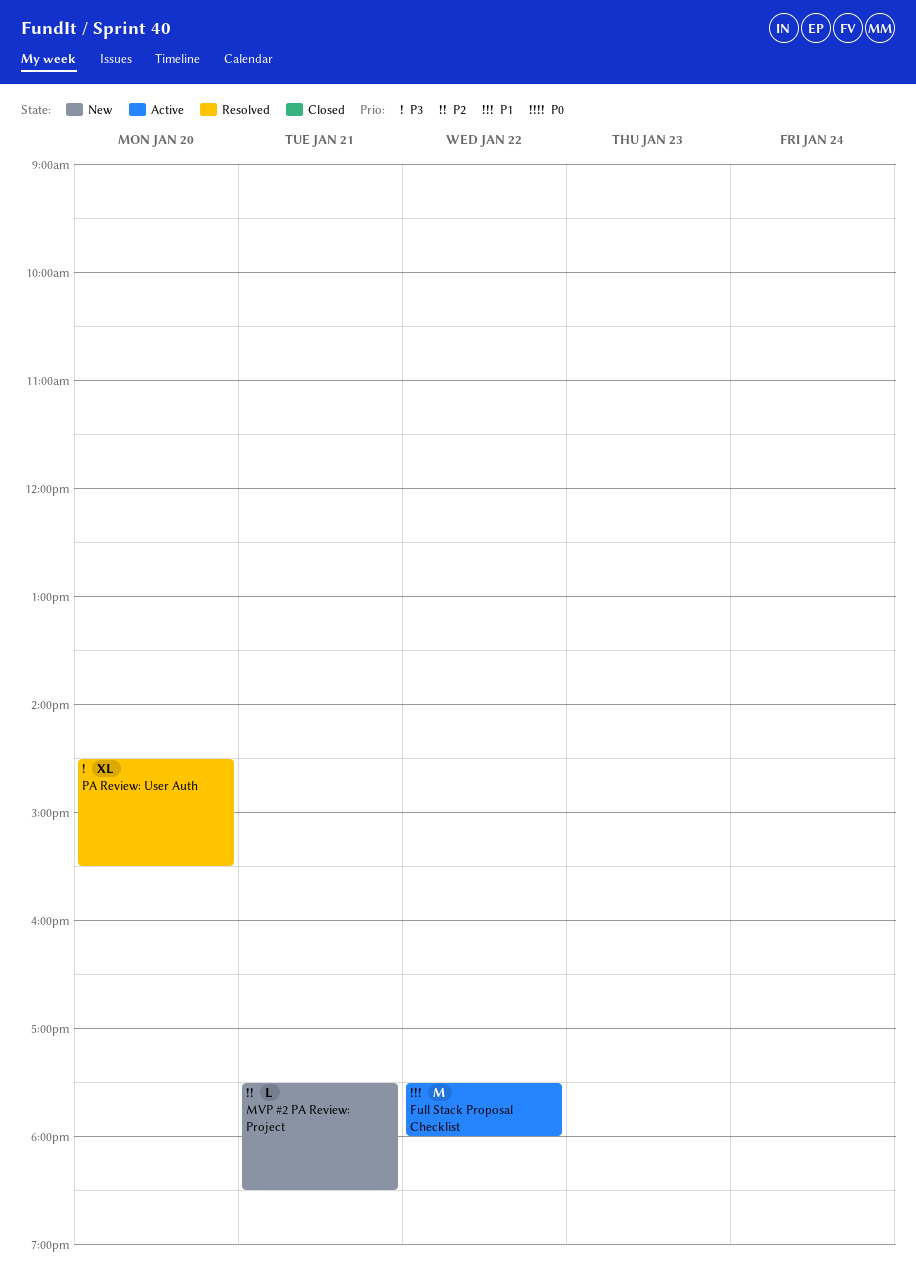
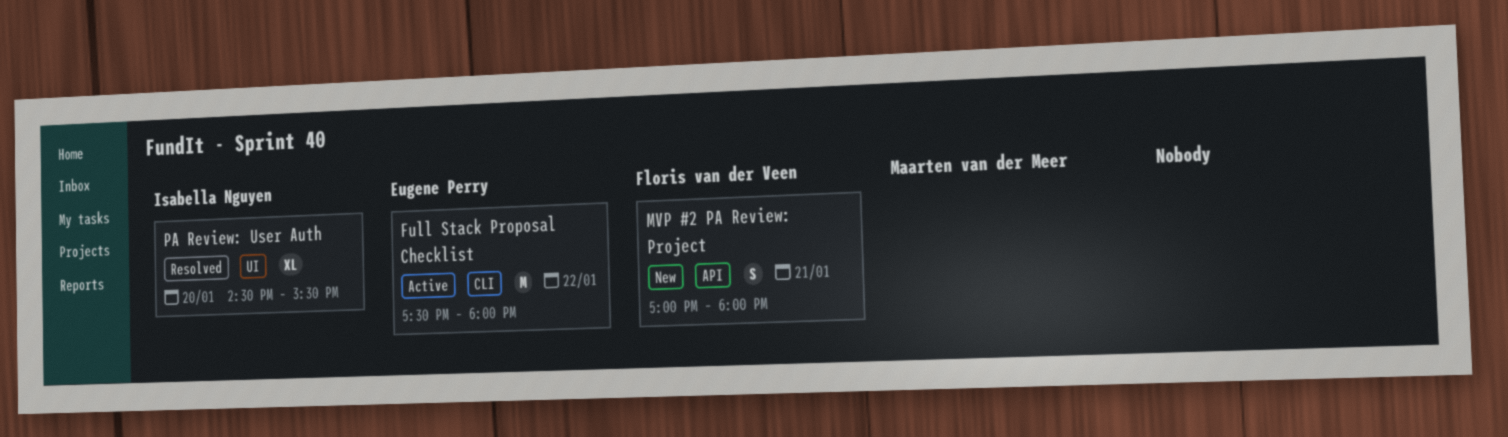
MVP #2 PA Review: Project, estimate: L -> S
MVP #2 PA Review: Project, begins: 17:30 -> 17:00
MVP #2 PA Review: Project, ends: 18:30 -> 18:00

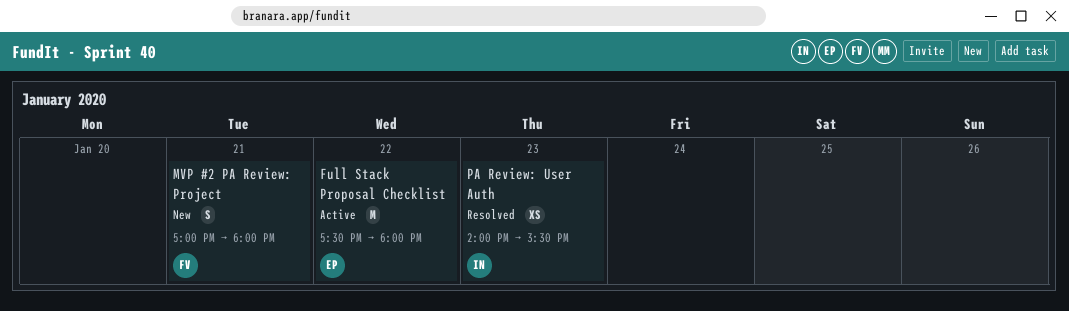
PA Review: User Auth, estimate: XL -> XS
PA Review: User Auth, day: Jan 20 -> Jan 23
PA Review: User Auth, begins: 14:30 -> 14:00

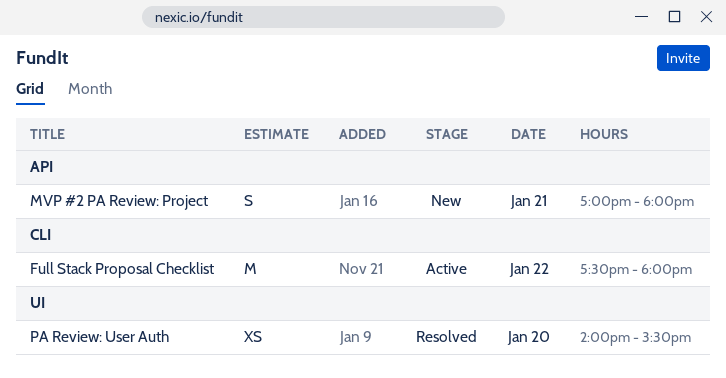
PA Review: User Auth, day: Jan 23 -> Jan 20

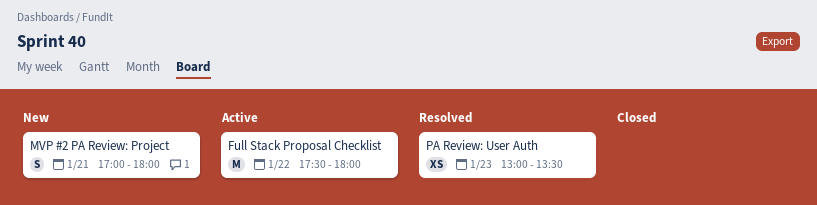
PA Review: User Auth, day: Jan 20 -> Jan 23
PA Review: User Auth, begins: 14:00 -> 13:00
PA Review: User Auth, ends: 15:30 -> 13:30

